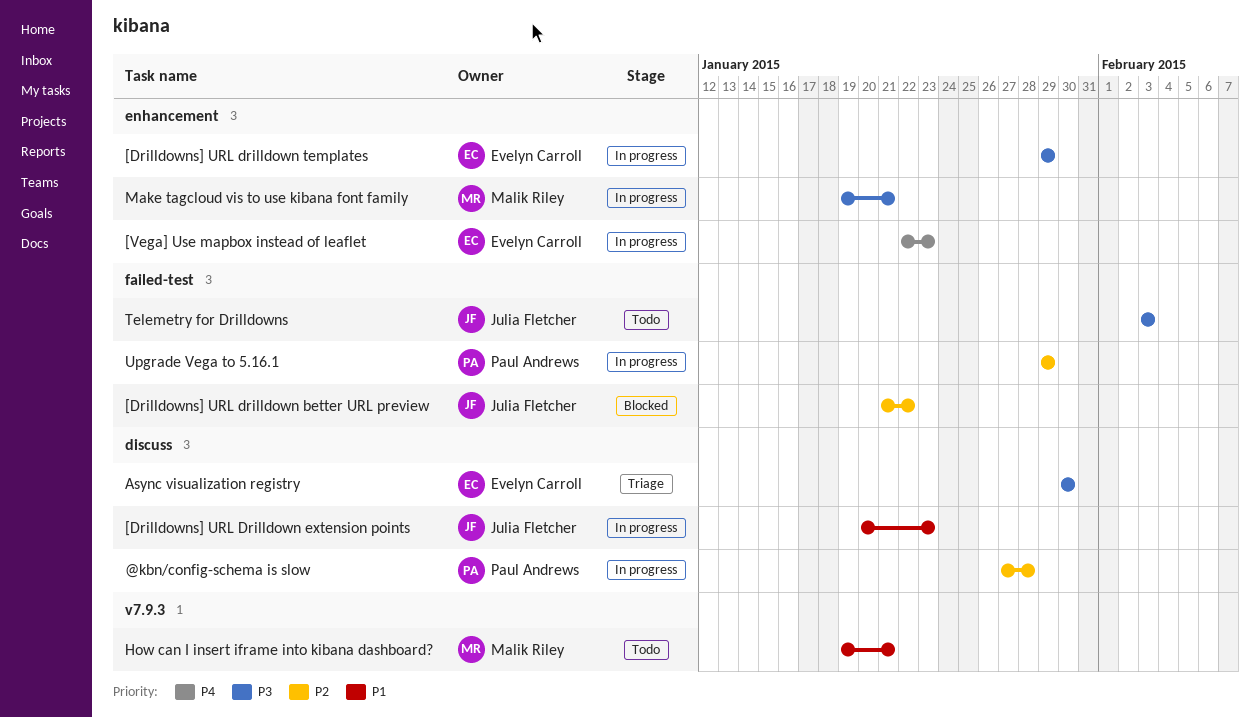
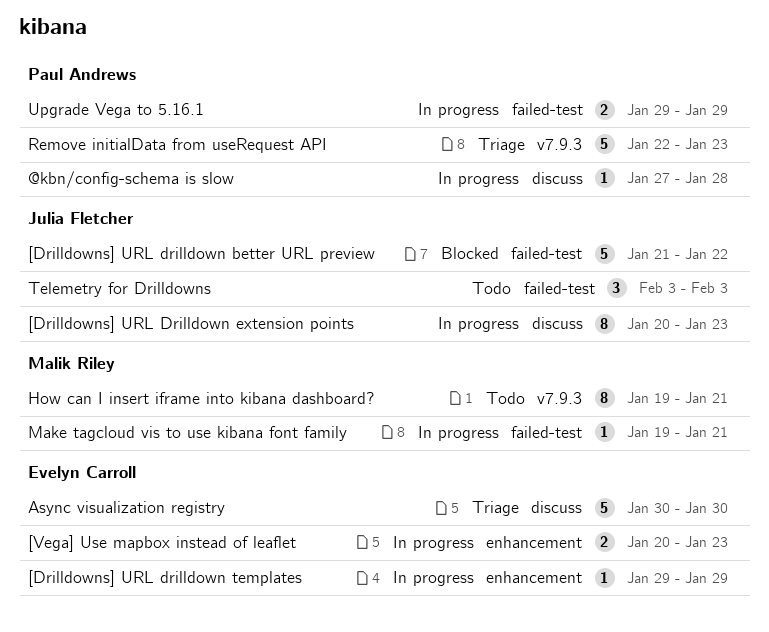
[Vega] Use mapbox instead of leaflet, start: Jan 22 -> Jan 20
Make tagcloud vis to use kibana font family, label: enhancement -> failed-test
Remove initialData from useRequest API: none -> present

